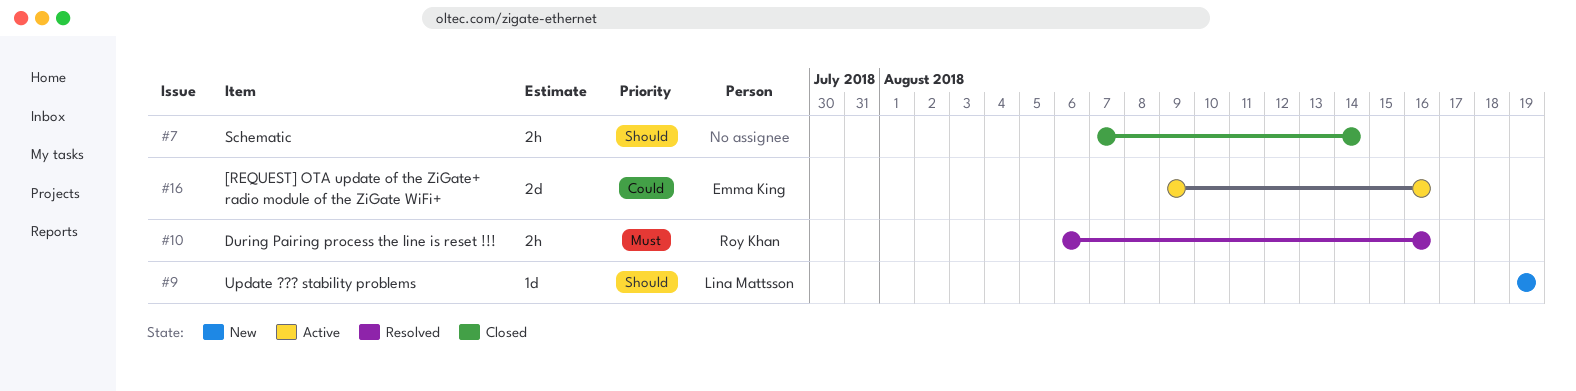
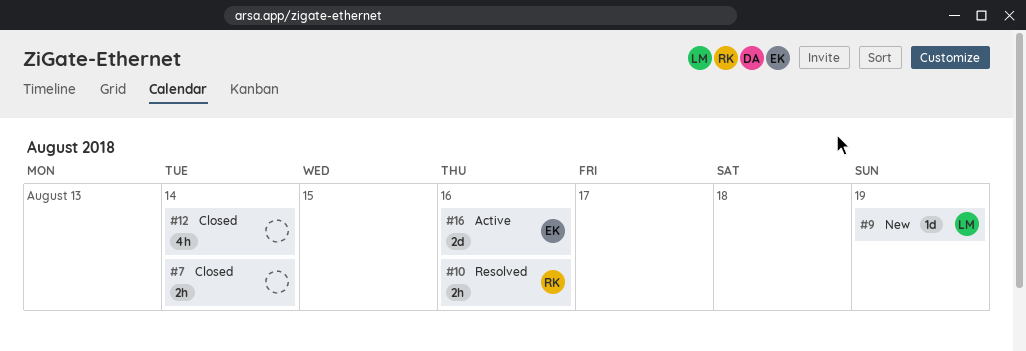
#12: none -> present

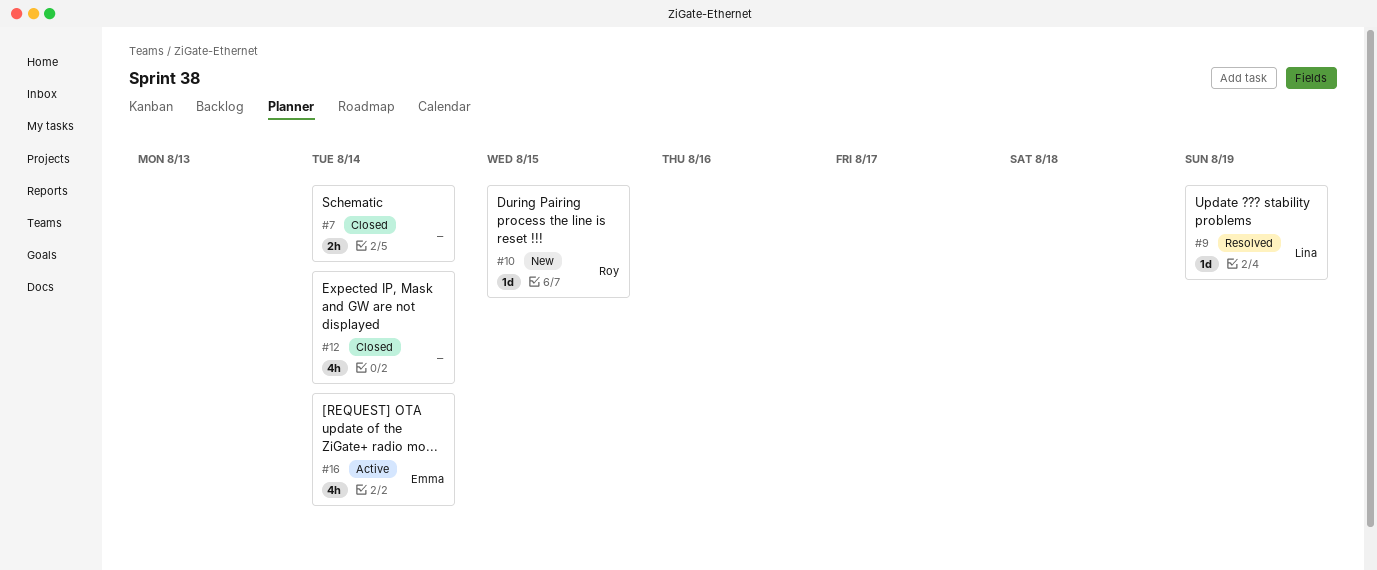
#9, status: New -> Resolved
#10, status: Resolved -> New
#10, estimate: 2h -> 1d
#10, due: Aug 16 -> Aug 15
#16, estimate: 2d -> 4h
#16, due: Aug 16 -> Aug 14

